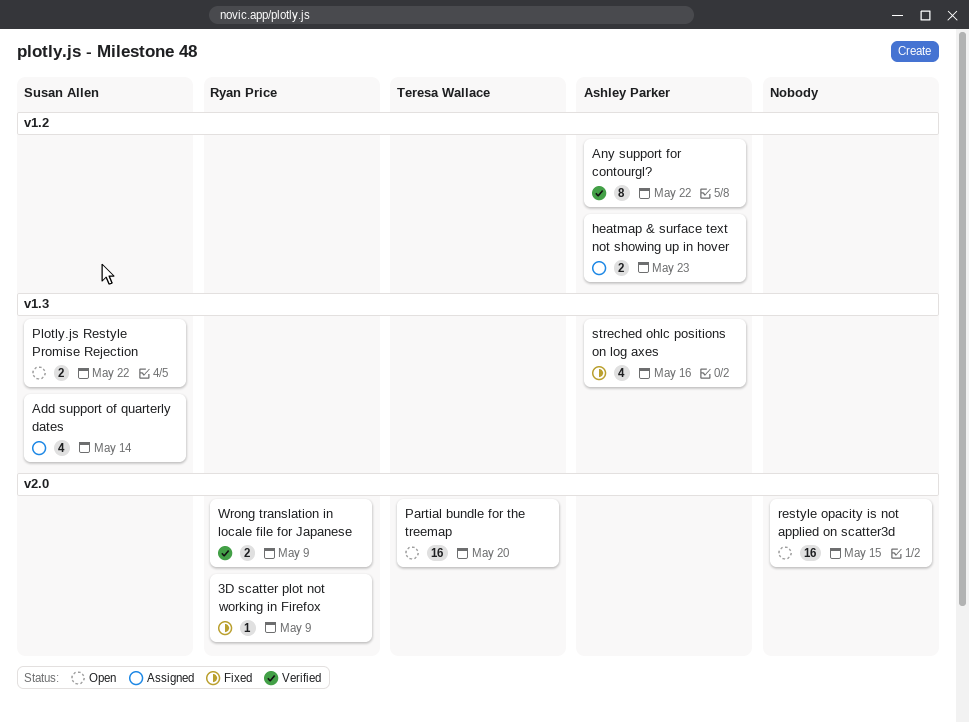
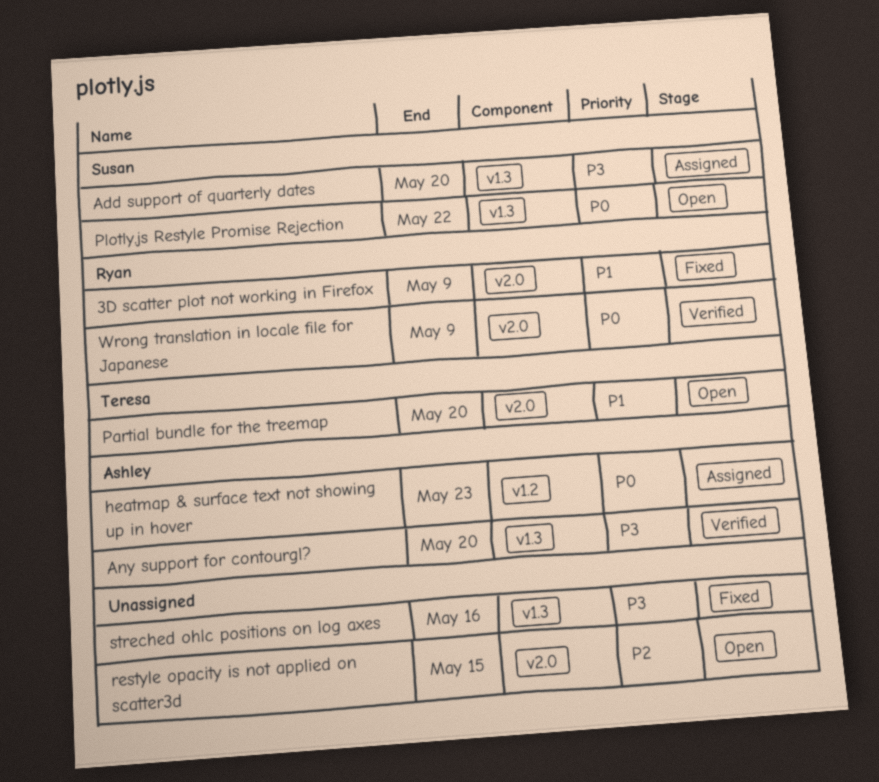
Add support of quarterly dates, due: May 14 -> May 20
Any support for contourgl?, label: v1.2 -> v1.3
Any support for contourgl?, due: May 22 -> May 20
streched ohlc positions on log axes, owner: Ashley Parker -> none

